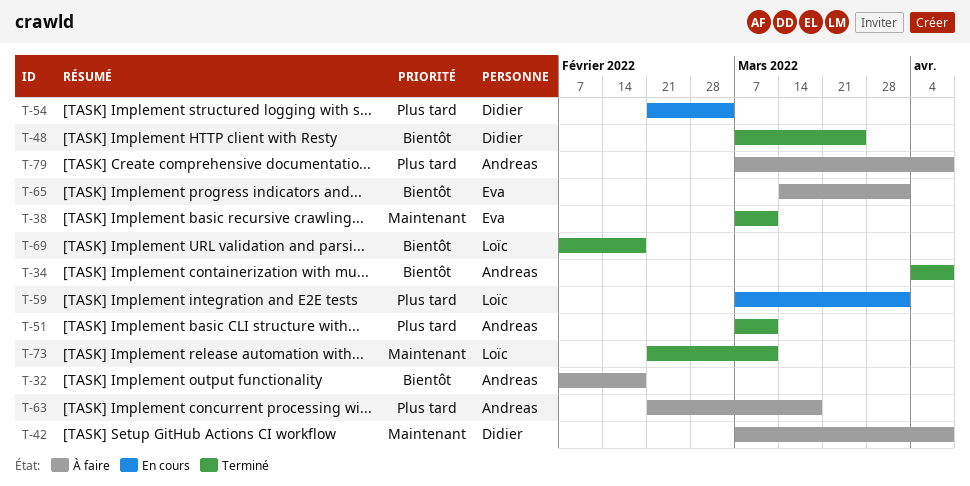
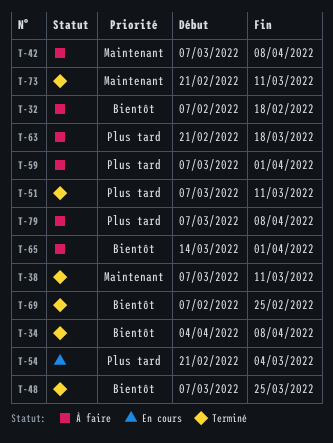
T-59, status: En cours -> À faire
T-69, due: Feb 18 -> Feb 25

